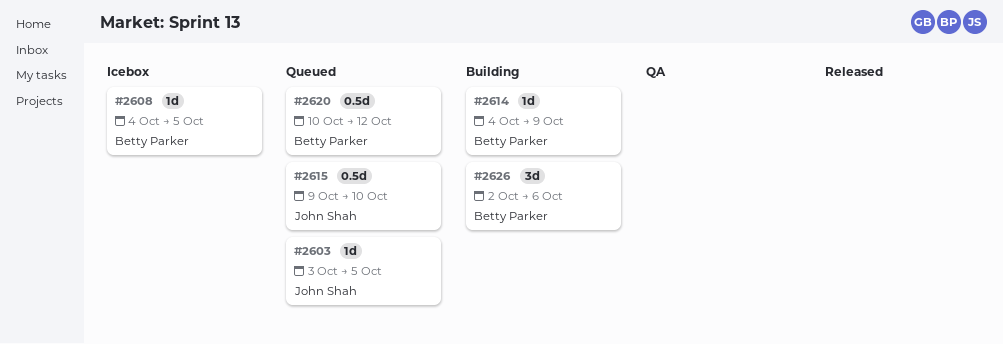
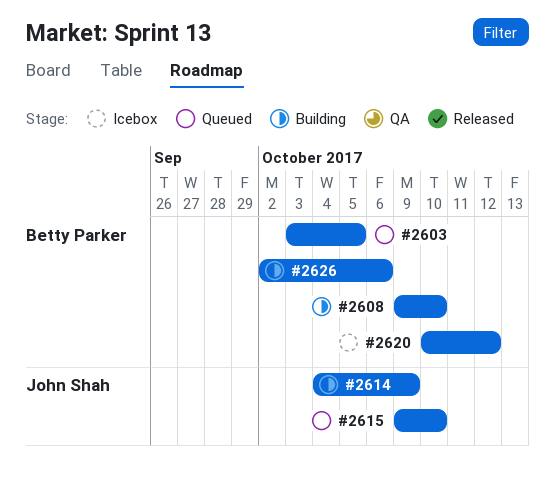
#2603, owner: John Shah -> Betty Parker
#2608, status: Icebox -> Building
#2608, start: Oct 4 -> Oct 9
#2608, due: Oct 5 -> Oct 10
#2614, owner: Betty Parker -> John Shah
#2620, status: Queued -> Icebox

